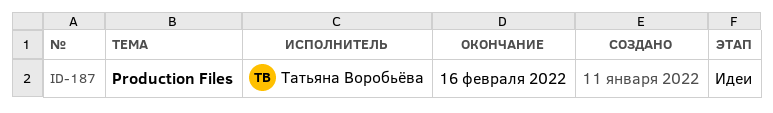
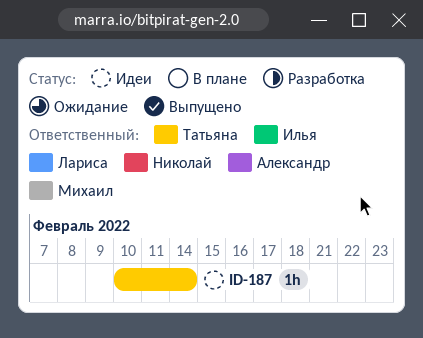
ID-187, due: Feb 16 -> Feb 14

